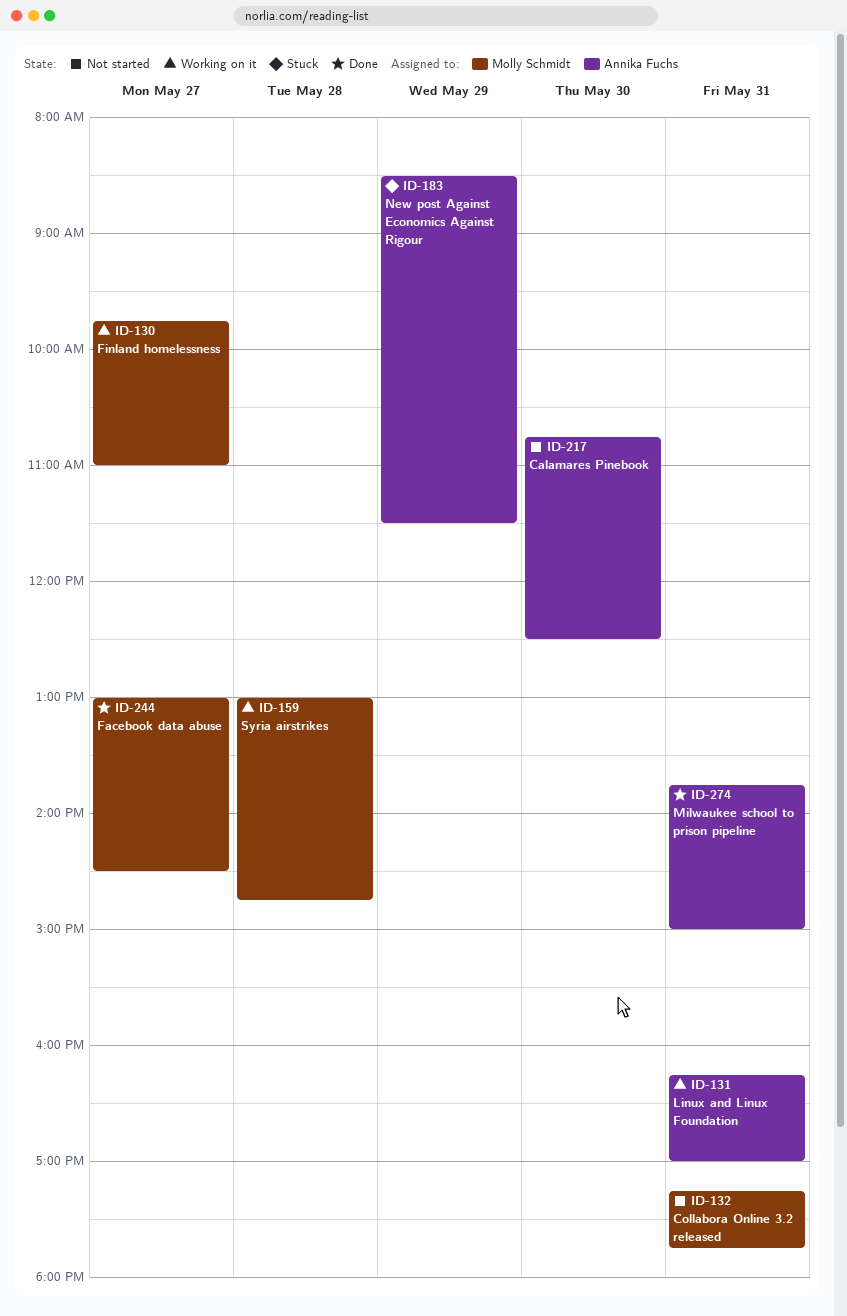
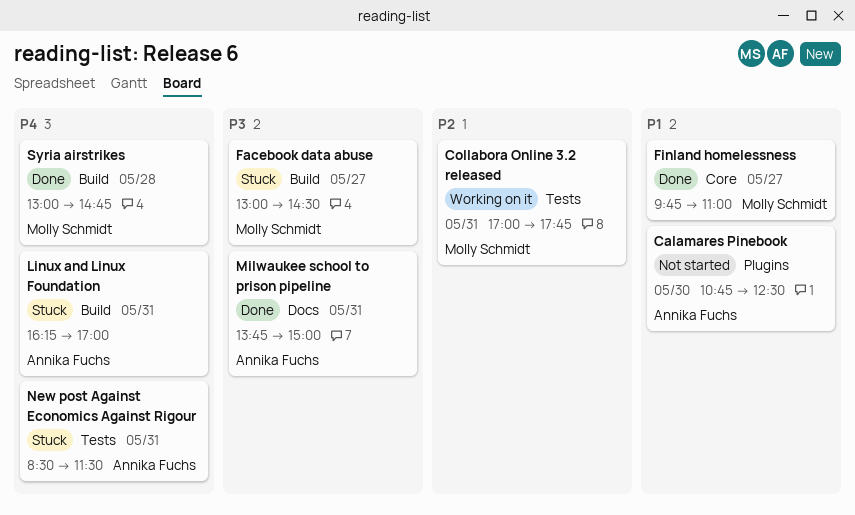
Collabora Online 3.2 released, status: Not started -> Working on it
Collabora Online 3.2 released, begins: 17:15 -> 17:00
Facebook data abuse, status: Done -> Stuck
Finland homelessness, status: Working on it -> Done
Linux and Linux Foundation, status: Working on it -> Stuck
New post Against Economics Against Rigour, day: May 29 -> May 31
Syria airstrikes, status: Working on it -> Done

